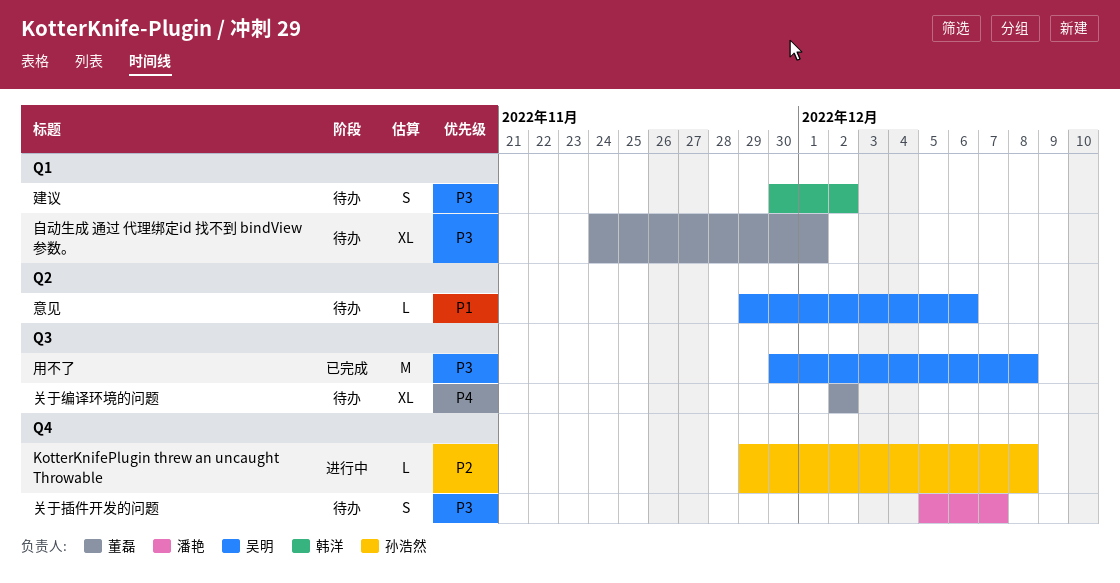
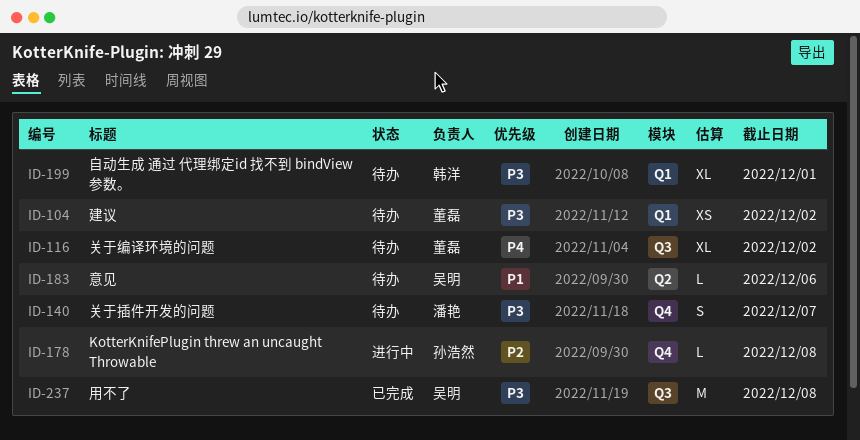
建议, owner: 韩洋 -> 董磊
建议, estimate: S -> XS
自动生成 通过 代理绑定id 找不到 bindView参数。, owner: 董磊 -> 韩洋

